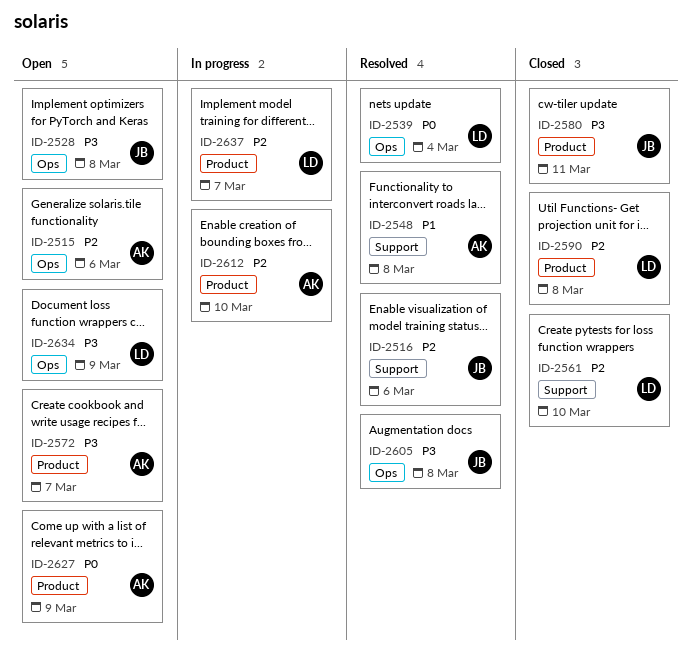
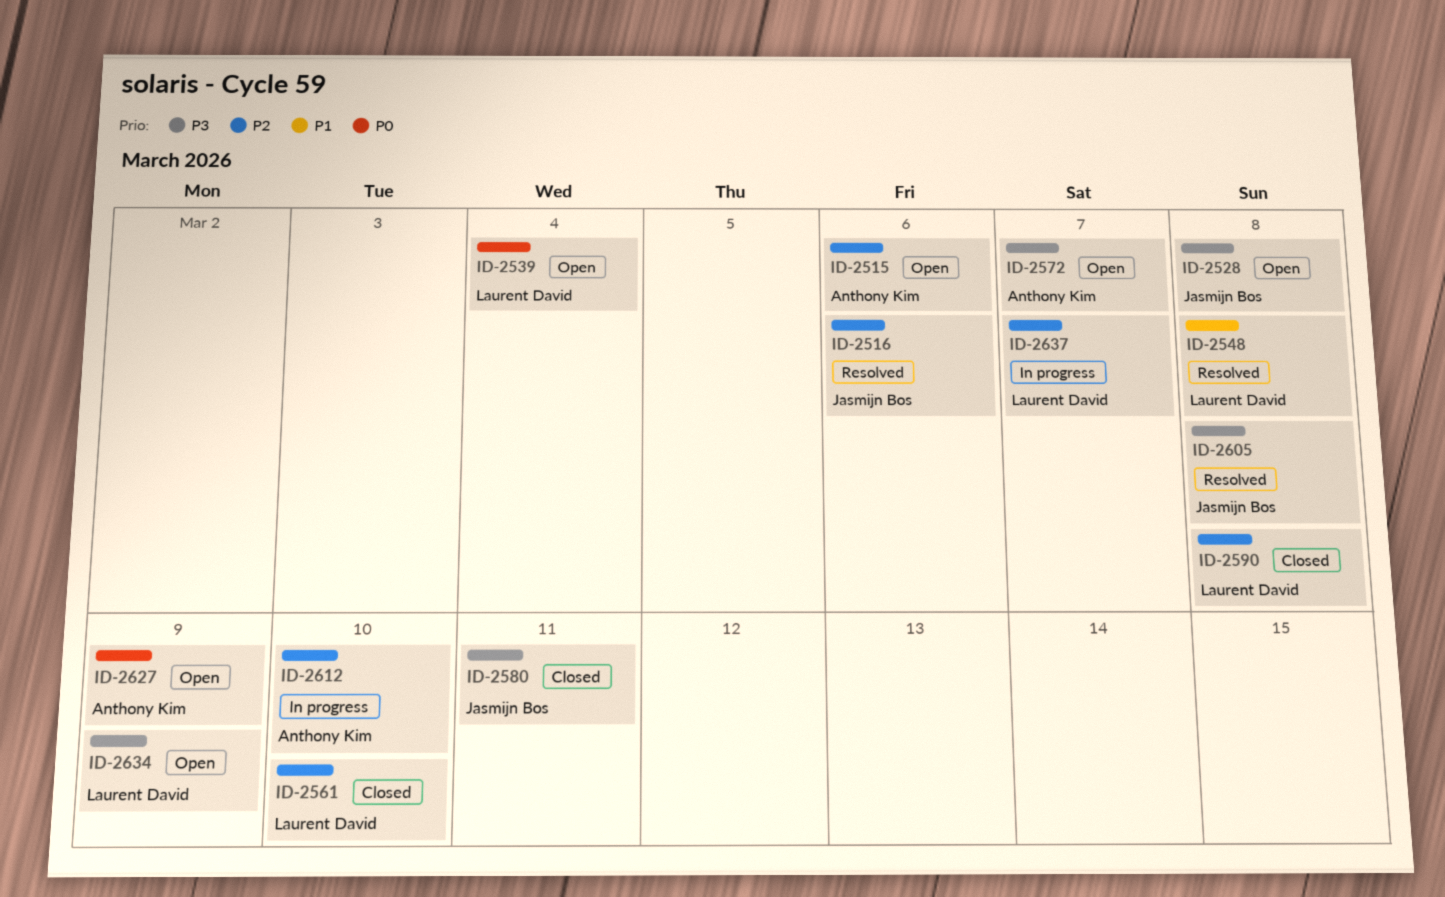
ID-2539, status: Resolved -> Open
ID-2548, owner: Anthony Kim -> Laurent David

